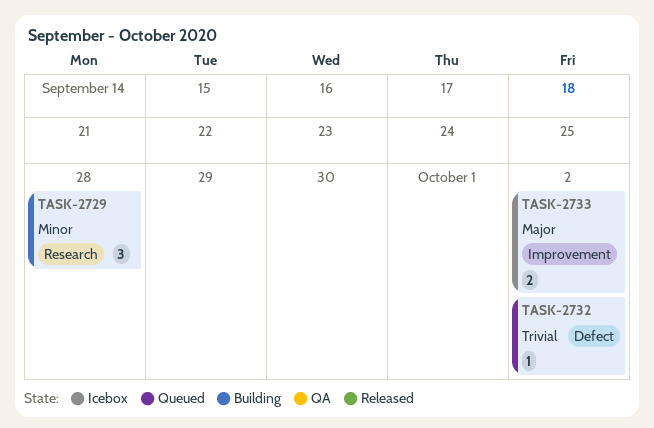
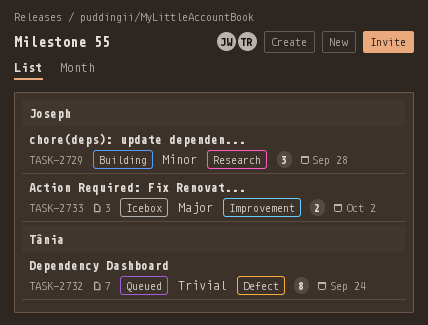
TASK-2732, estimate: 1 -> 8
TASK-2732, due: Oct 2 -> Sep 24

